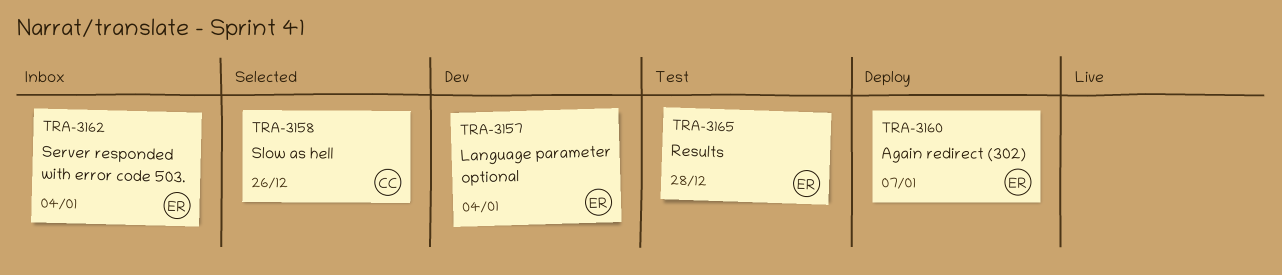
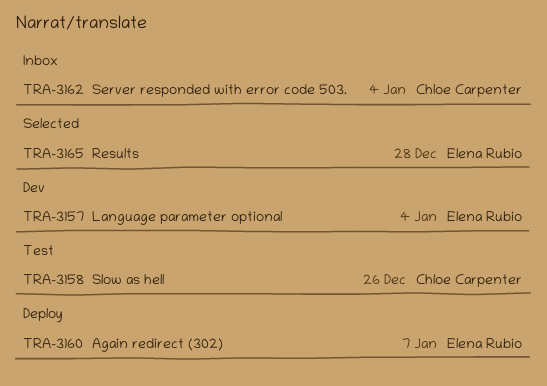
TRA-3158, status: Selected -> Test
TRA-3162, owner: Elena Rubio -> Chloe Carpenter
TRA-3165, status: Test -> Selected

